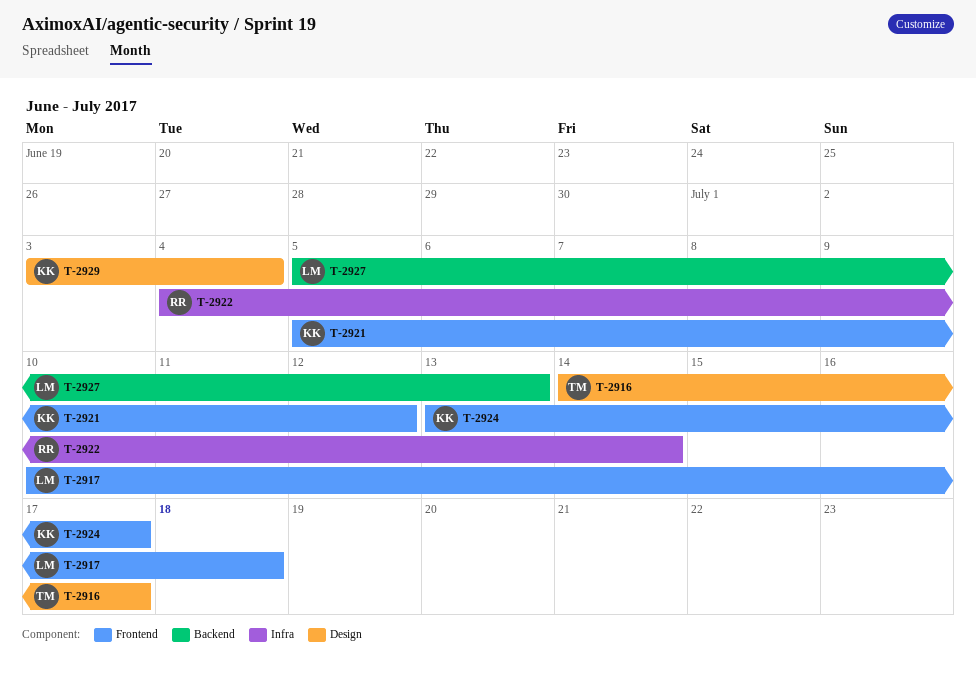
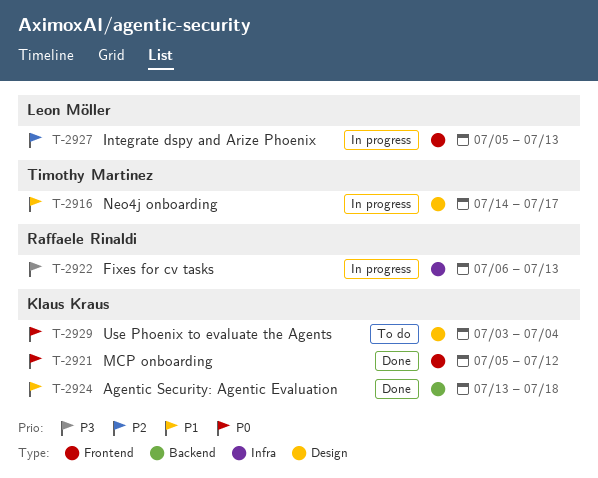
T-2917: present -> none
T-2922, start: Jul 4 -> Jul 6
T-2922, due: Jul 14 -> Jul 13
T-2924, label: Frontend -> Backend
T-2924, due: Jul 17 -> Jul 18
T-2927, label: Backend -> Frontend

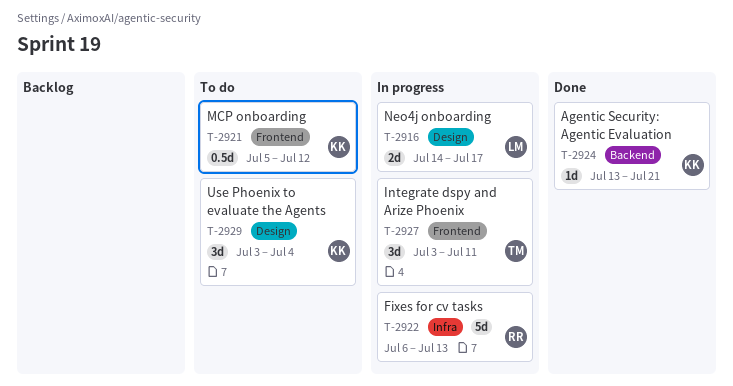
T-2916, owner: Timothy Martinez -> Leon Möller
T-2921, status: Done -> To do
T-2924, due: Jul 18 -> Jul 21
T-2927, owner: Leon Möller -> Timothy Martinez
T-2927, start: Jul 5 -> Jul 3
T-2927, due: Jul 13 -> Jul 11

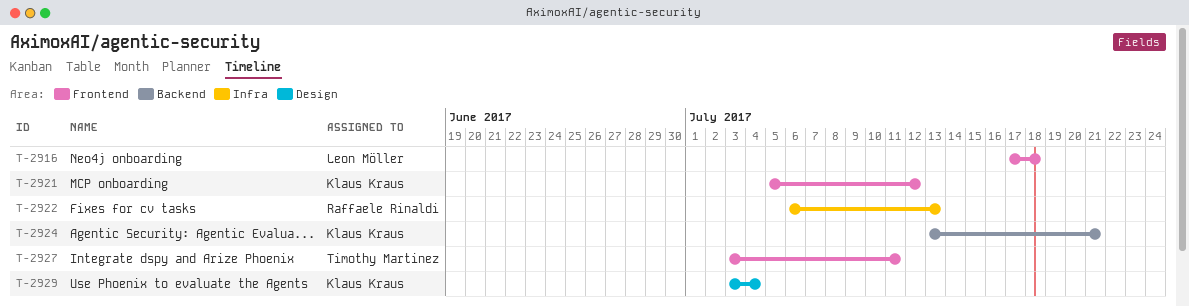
T-2916, label: Design -> Frontend
T-2916, start: Jul 14 -> Jul 17
T-2916, due: Jul 17 -> Jul 18

